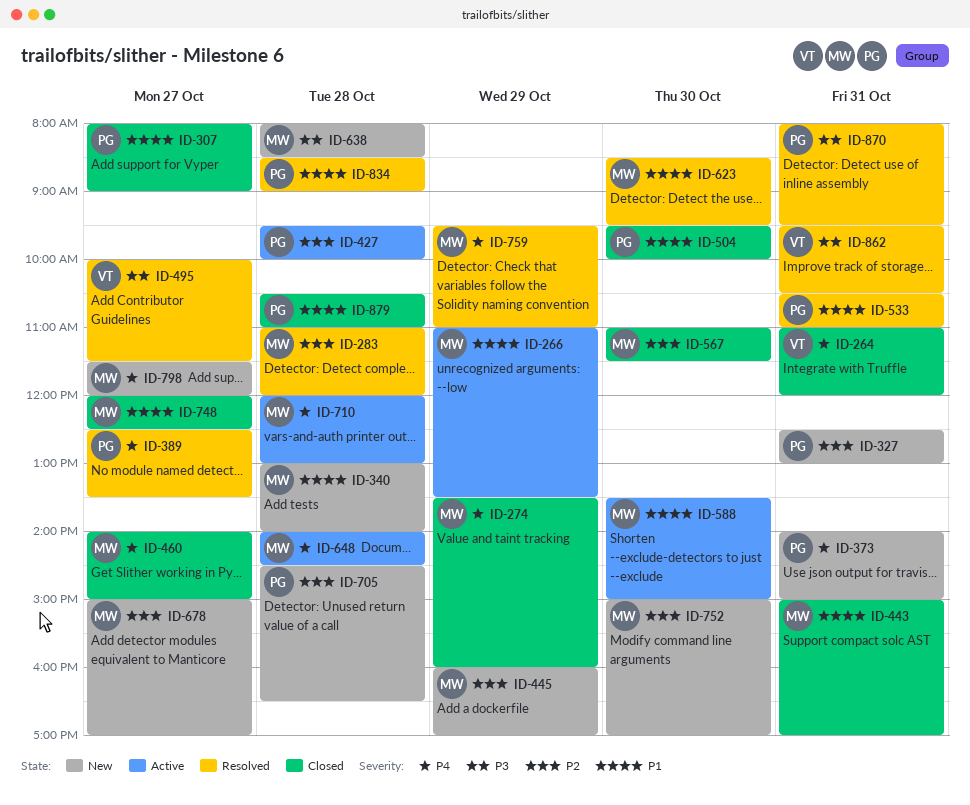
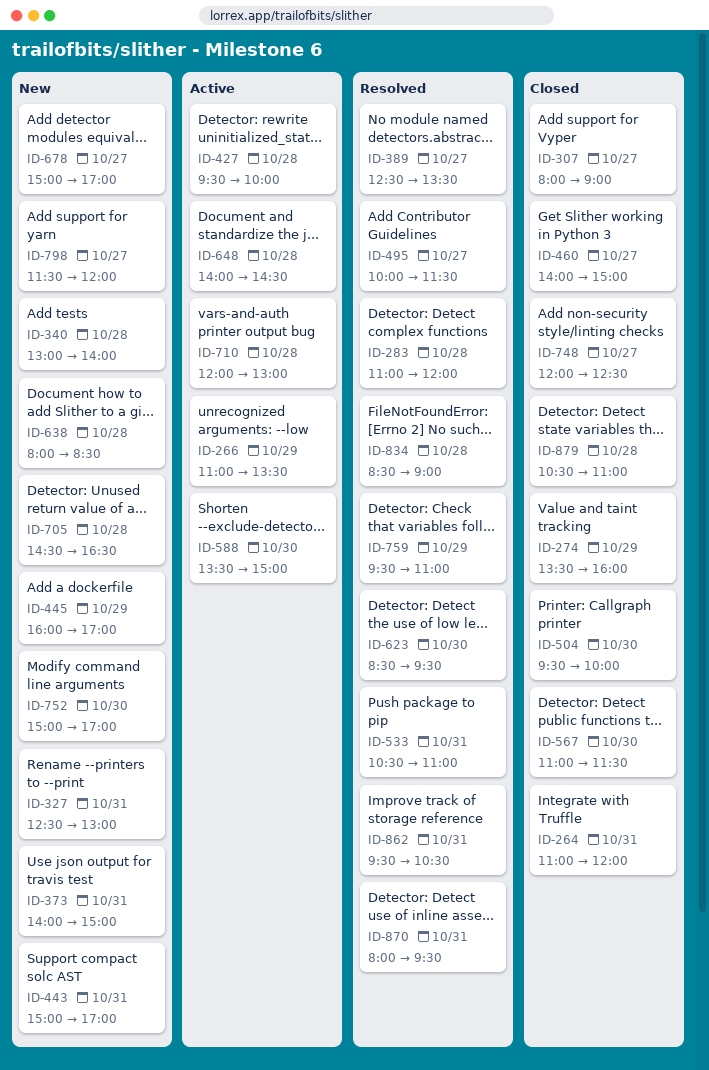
ID-443, status: Closed -> New

